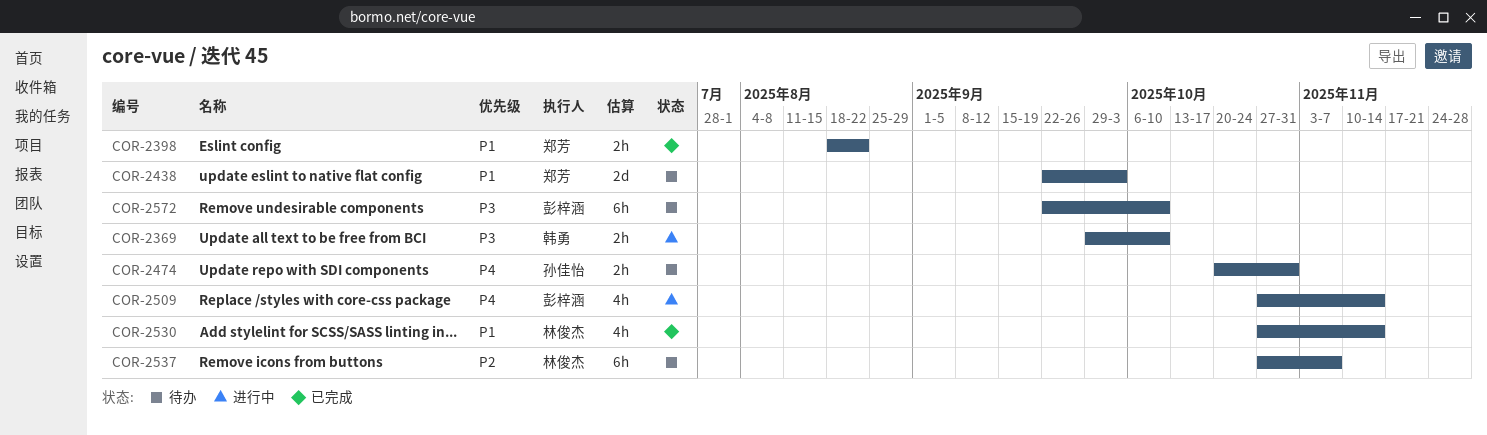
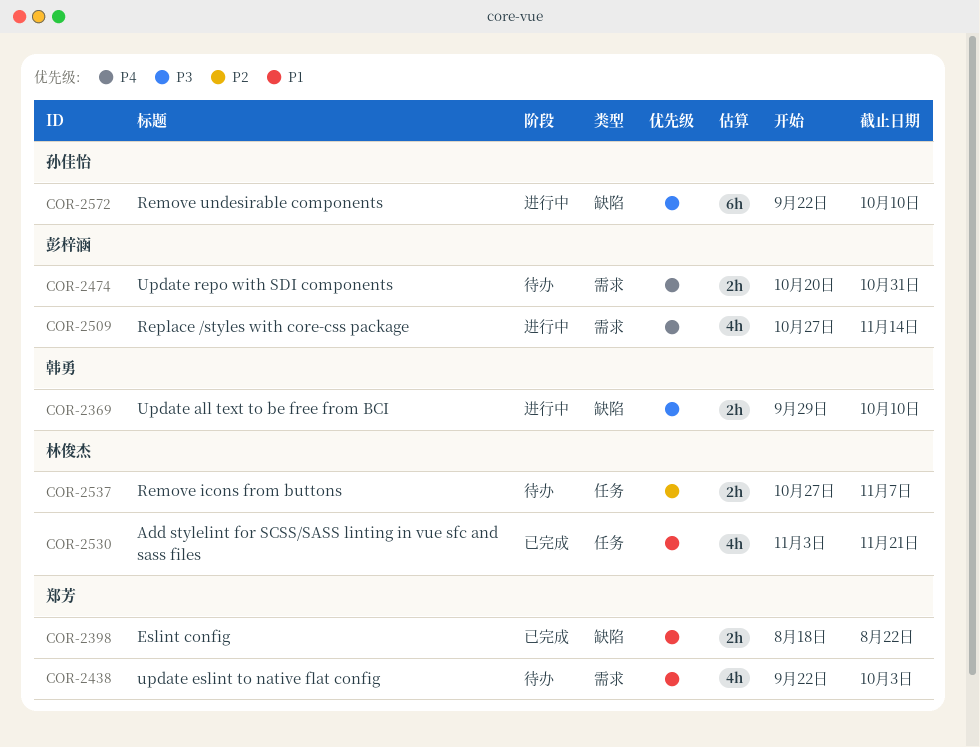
COR-2438, estimate: 2d -> 4h
COR-2474, owner: 孙佳怡 -> 彭梓涵
COR-2530, start: Oct 27 -> Nov 3
COR-2530, due: Nov 14 -> Nov 21
COR-2537, estimate: 6h -> 2h
COR-2572, status: 待办 -> 进行中
COR-2572, owner: 彭梓涵 -> 孙佳怡

